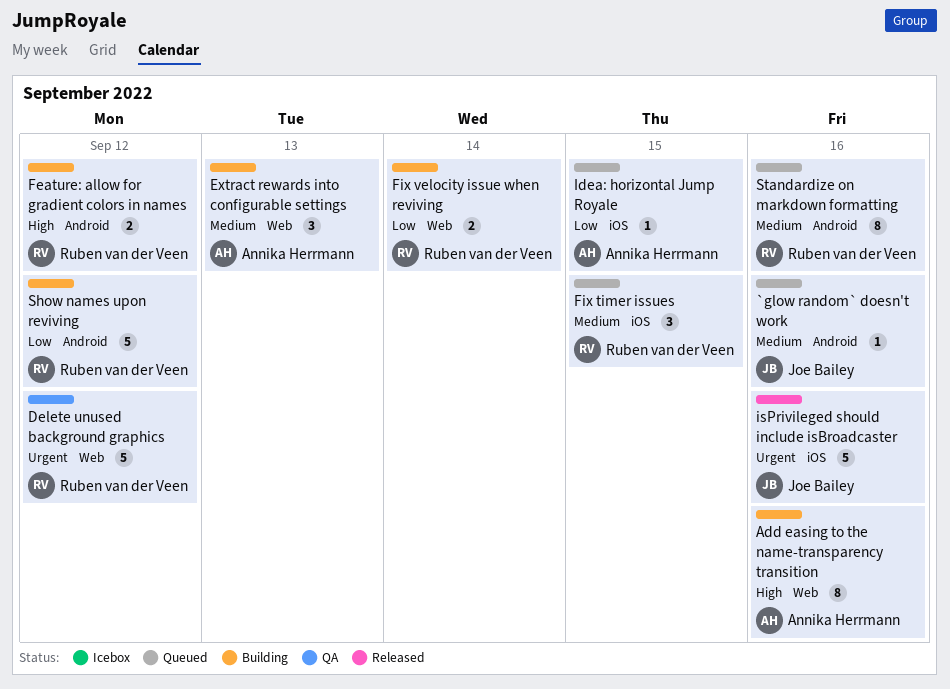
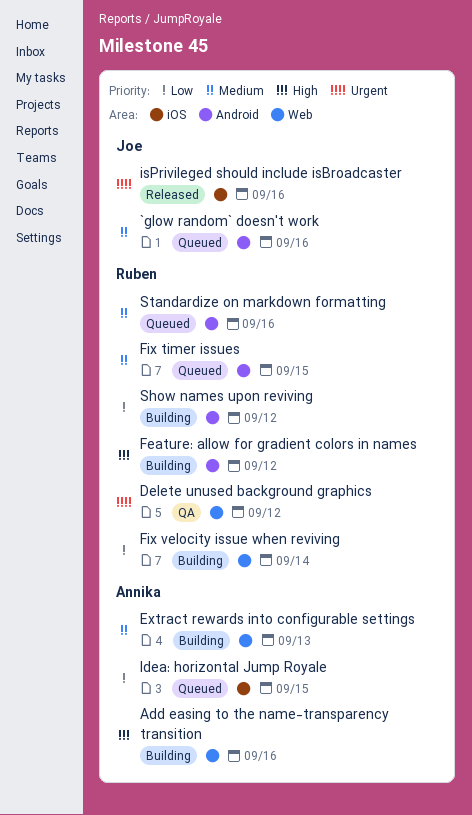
Fix timer issues, label: iOS -> Android

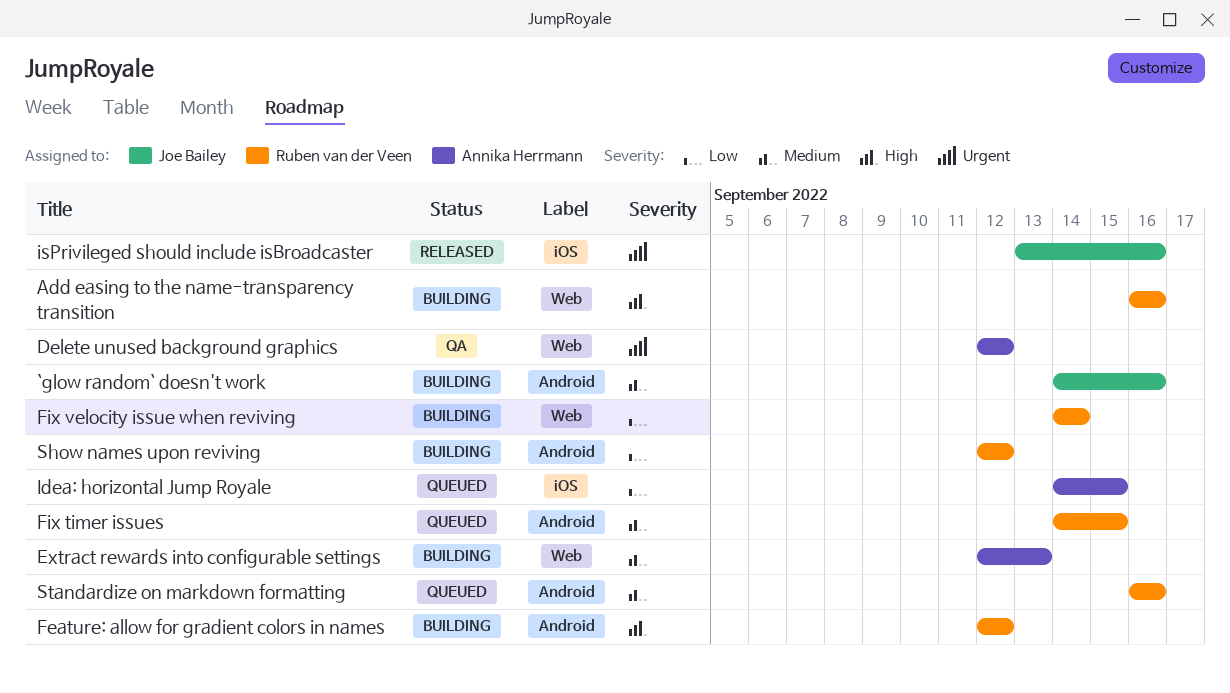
`glow random` doesn't work, status: Queued -> Building
Add easing to the name-transparency transition, owner: Annika Herrmann -> Ruben van der Veen
Delete unused background graphics, owner: Ruben van der Veen -> Annika Herrmann

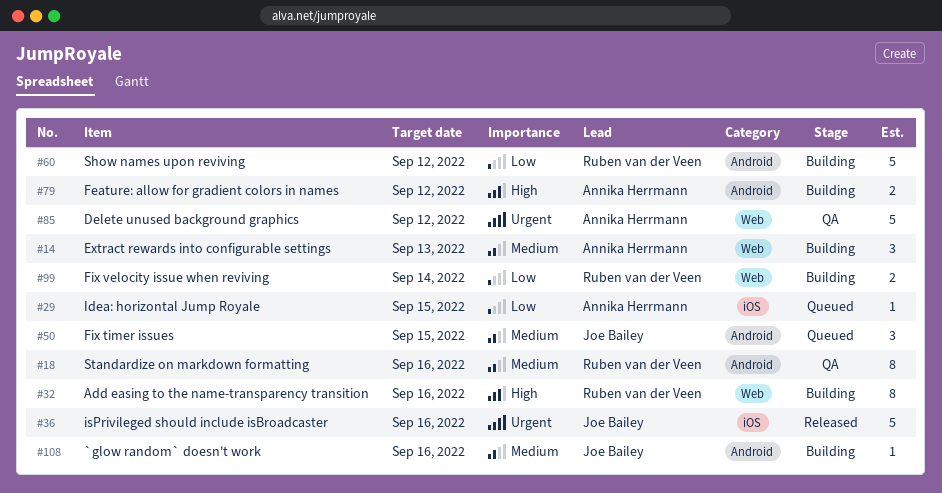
Feature: allow for gradient colors in names, owner: Ruben van der Veen -> Annika Herrmann
Fix timer issues, owner: Ruben van der Veen -> Joe Bailey
Standardize on markdown formatting, status: Queued -> QA

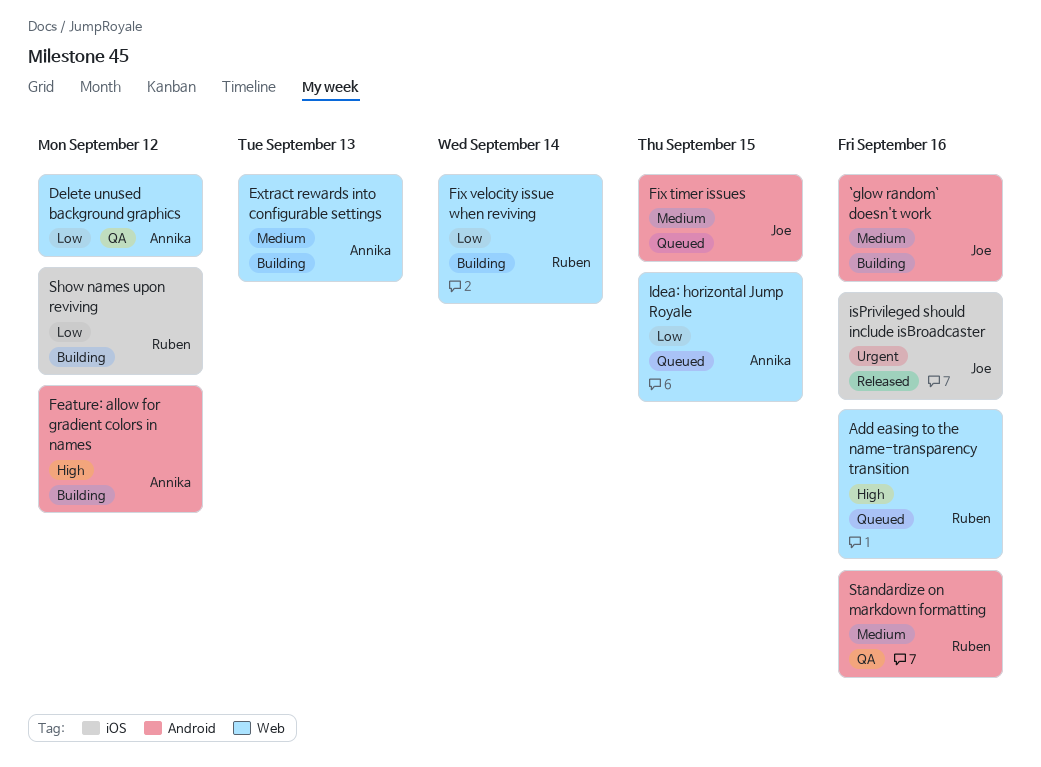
Add easing to the name-transparency transition, status: Building -> Queued
Delete unused background graphics, priority: Urgent -> Low
Idea: horizontal Jump Royale, label: iOS -> Web
Show names upon reviving, label: Android -> iOS

